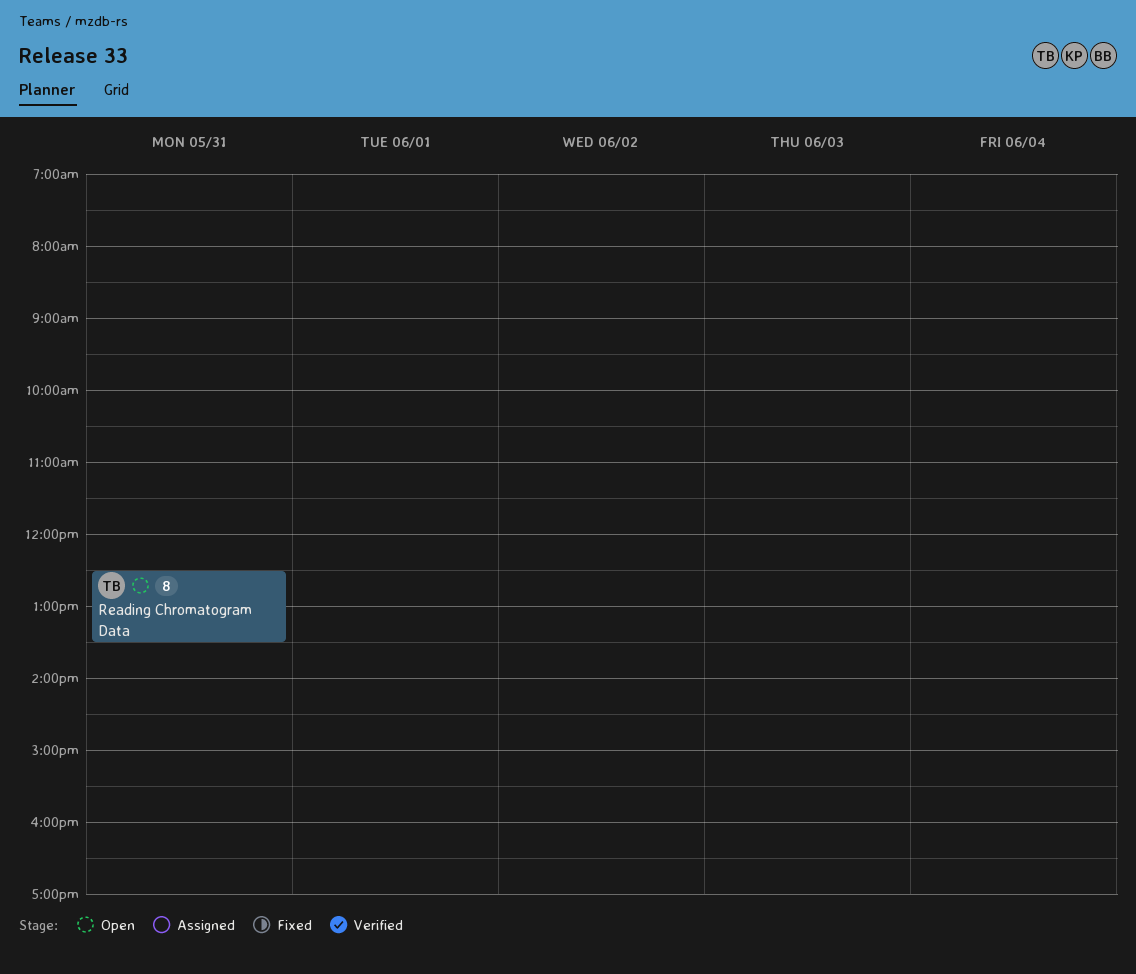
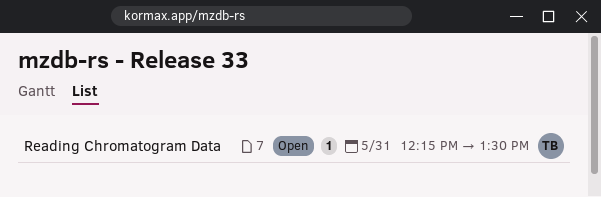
Reading Chromatogram Data, estimate: 8 -> 1
Reading Chromatogram Data, begins: 12:30 -> 12:15

